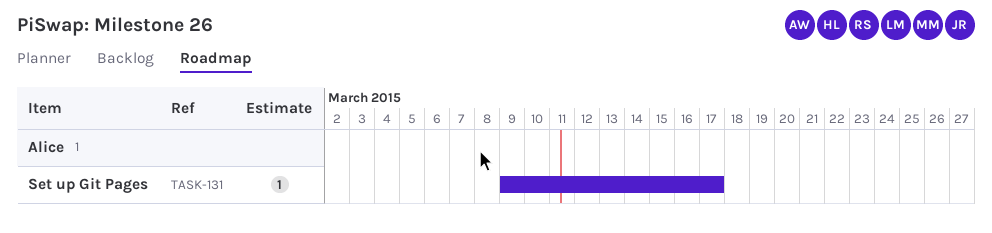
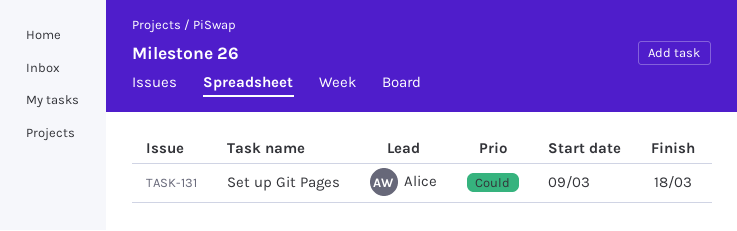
TASK-131, due: Mar 17 -> Mar 18

